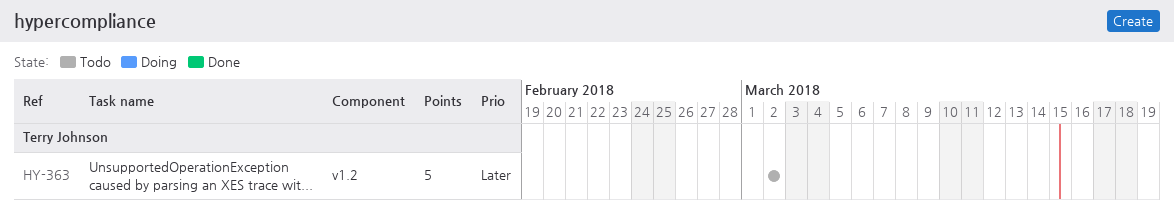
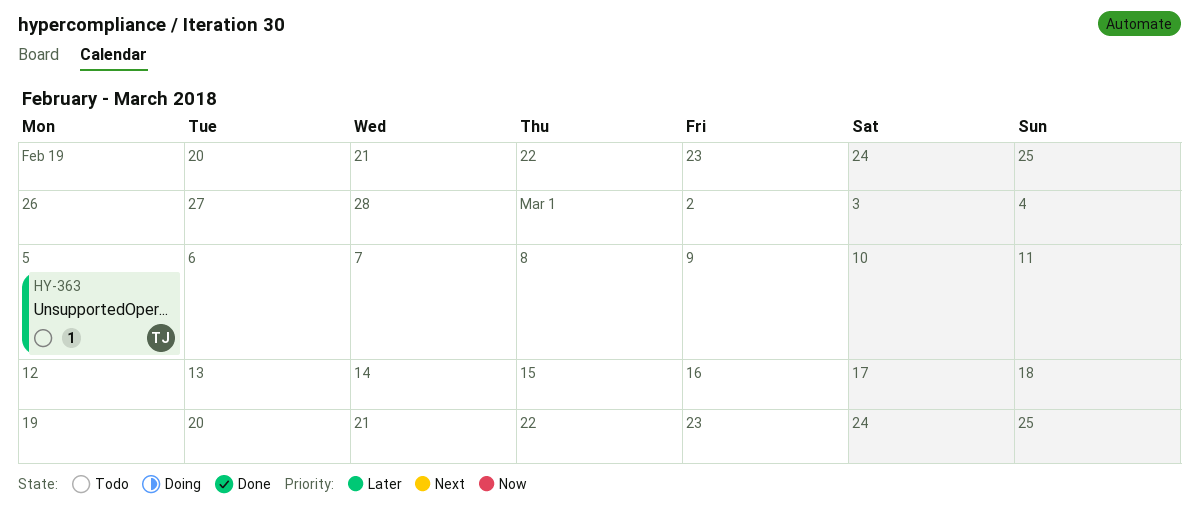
HY-363, estimate: 5 -> 1
HY-363, due: Mar 2 -> Mar 5

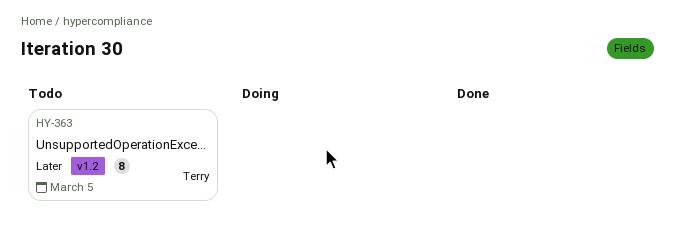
HY-363, estimate: 1 -> 8

